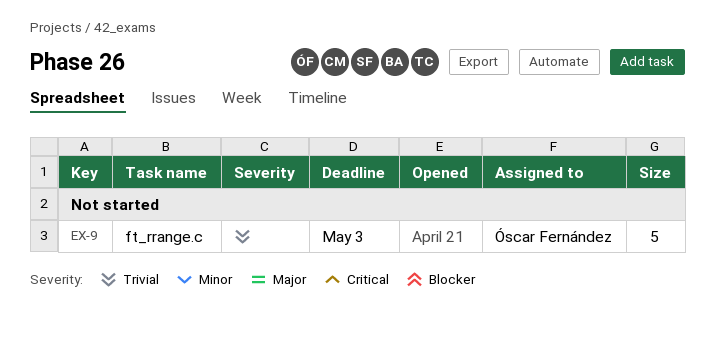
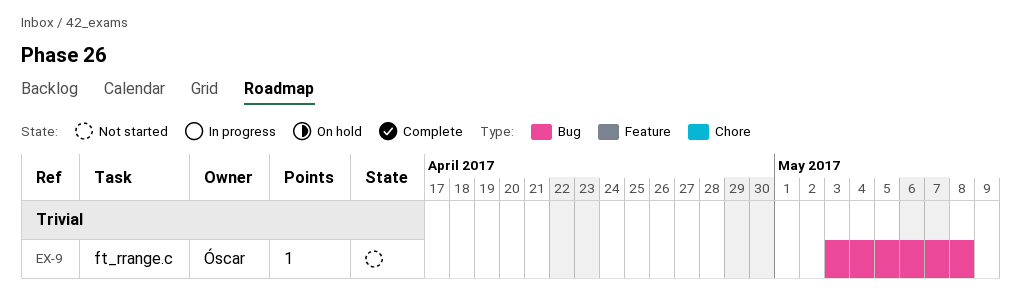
EX-9, estimate: 5 -> 1
EX-9, due: May 3 -> May 8

